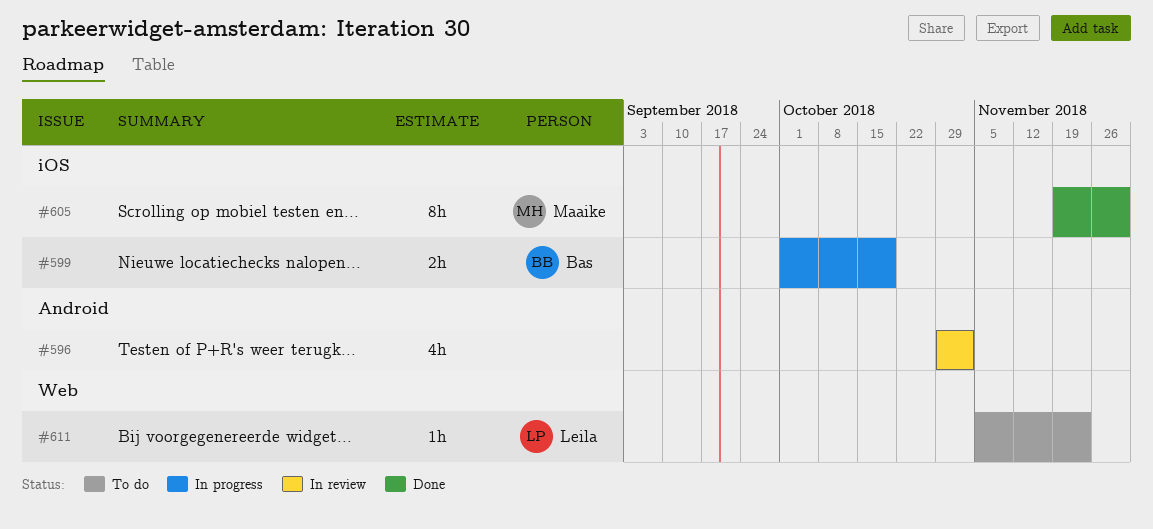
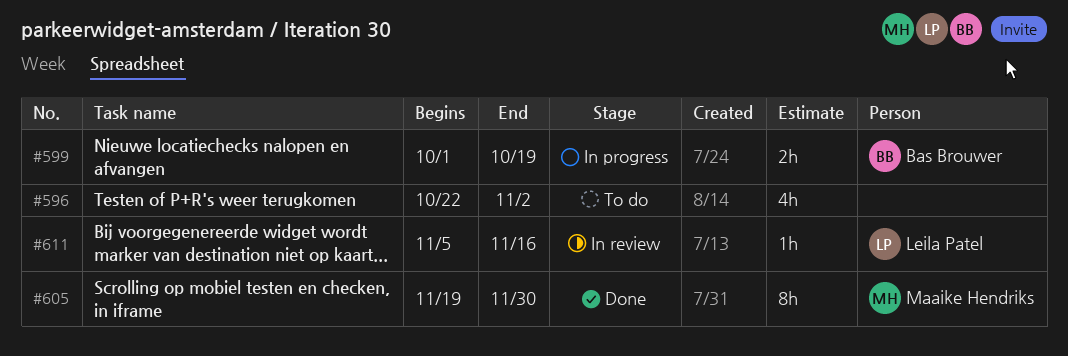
#596, status: In review -> To do
#596, start: Oct 29 -> Oct 22
#611, status: To do -> In review
#611, due: Nov 23 -> Nov 16

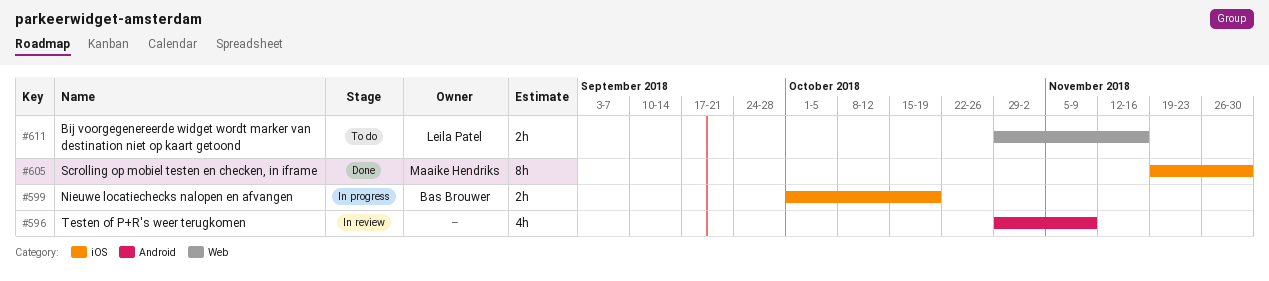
#596, status: To do -> In review
#596, start: Oct 22 -> Oct 29
#596, due: Nov 2 -> Nov 9
#611, status: In review -> To do
#611, estimate: 1h -> 2h
#611, start: Nov 5 -> Oct 29

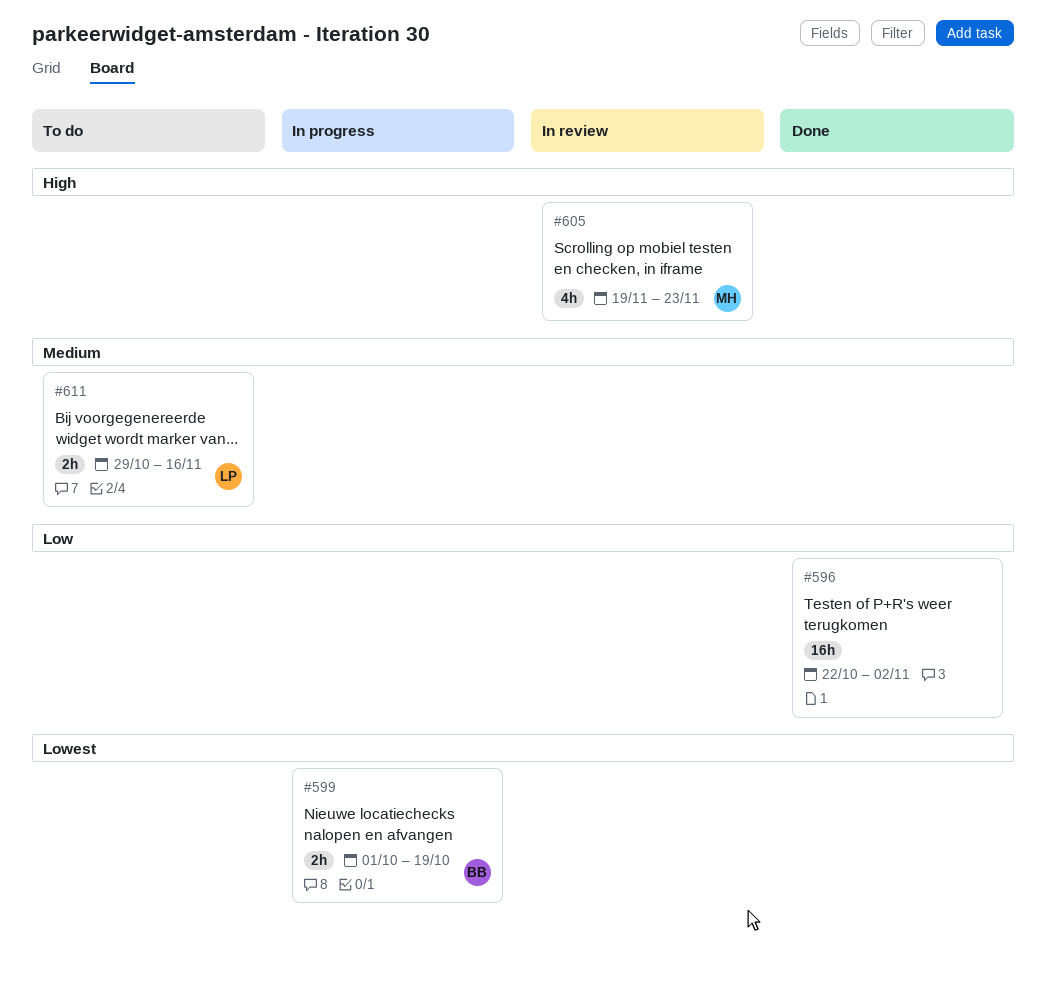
#596, status: In review -> Done
#596, estimate: 4h -> 16h
#596, start: Oct 29 -> Oct 22
#596, due: Nov 9 -> Nov 2
#605, status: Done -> In review
#605, estimate: 8h -> 4h
#605, due: Nov 30 -> Nov 23

